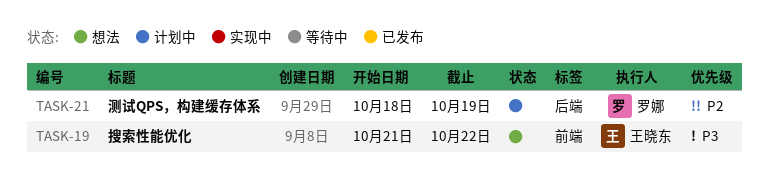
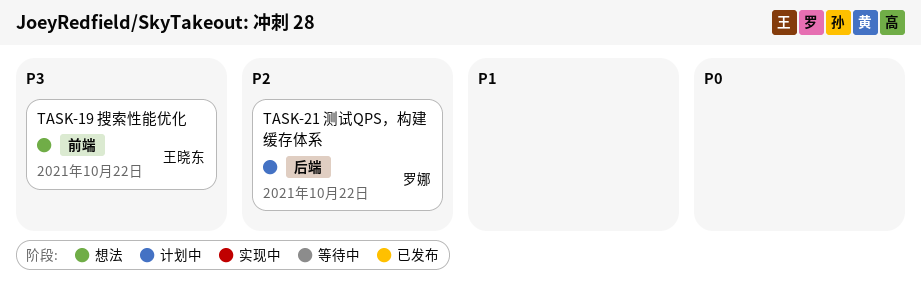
TASK-21, due: Oct 19 -> Oct 22

